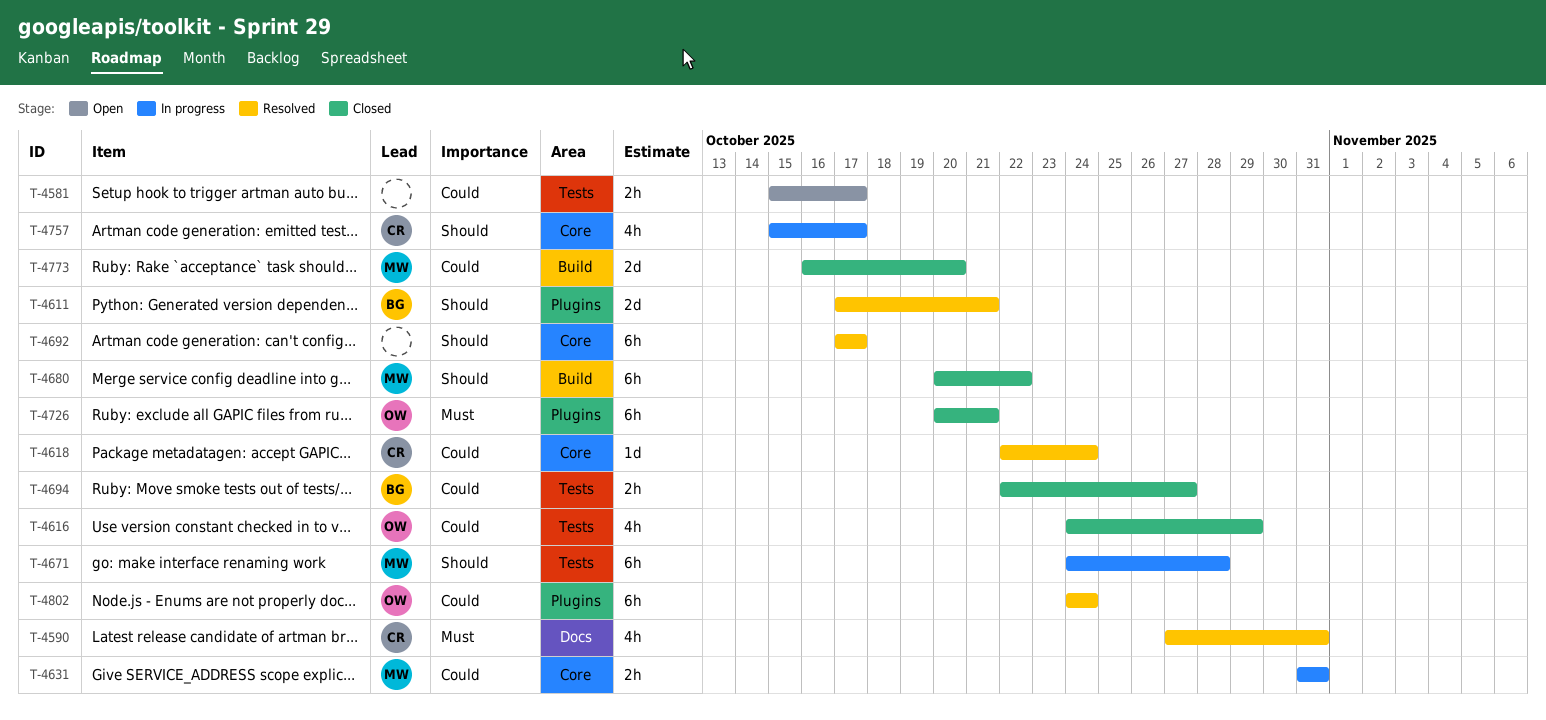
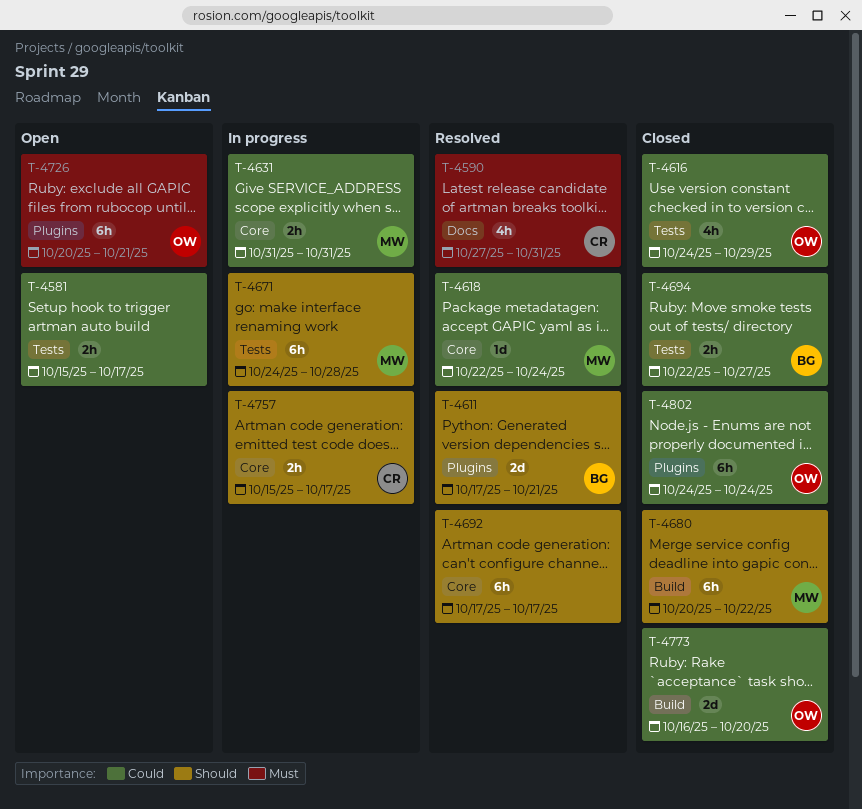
T-4618, owner: CR -> MW
T-4726, status: Closed -> Open
T-4757, estimate: 4h -> 2h
T-4773, owner: MW -> OW
T-4802, status: Resolved -> Closed

